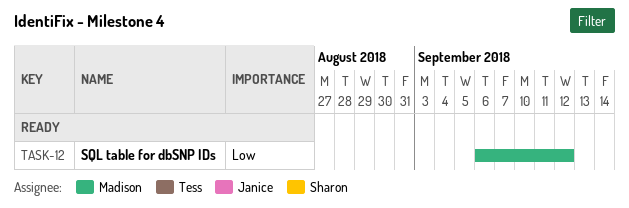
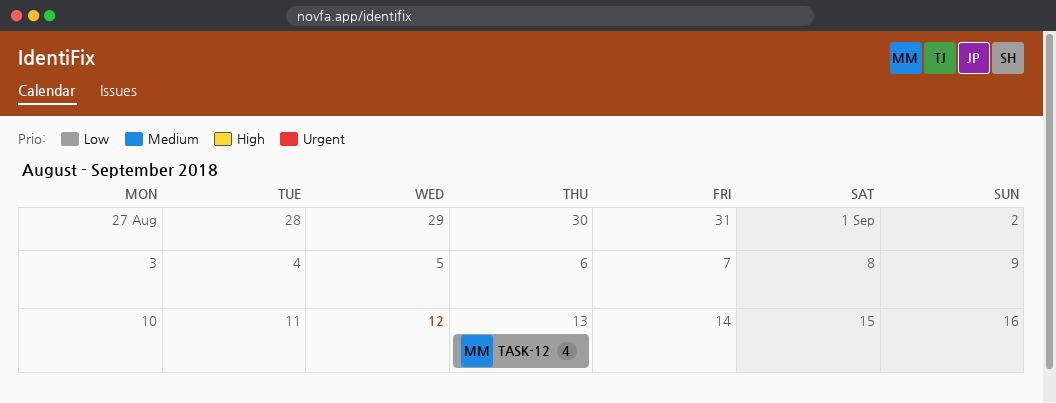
TASK-12, start: Sep 6 -> Sep 13
TASK-12, due: Sep 12 -> Sep 13

